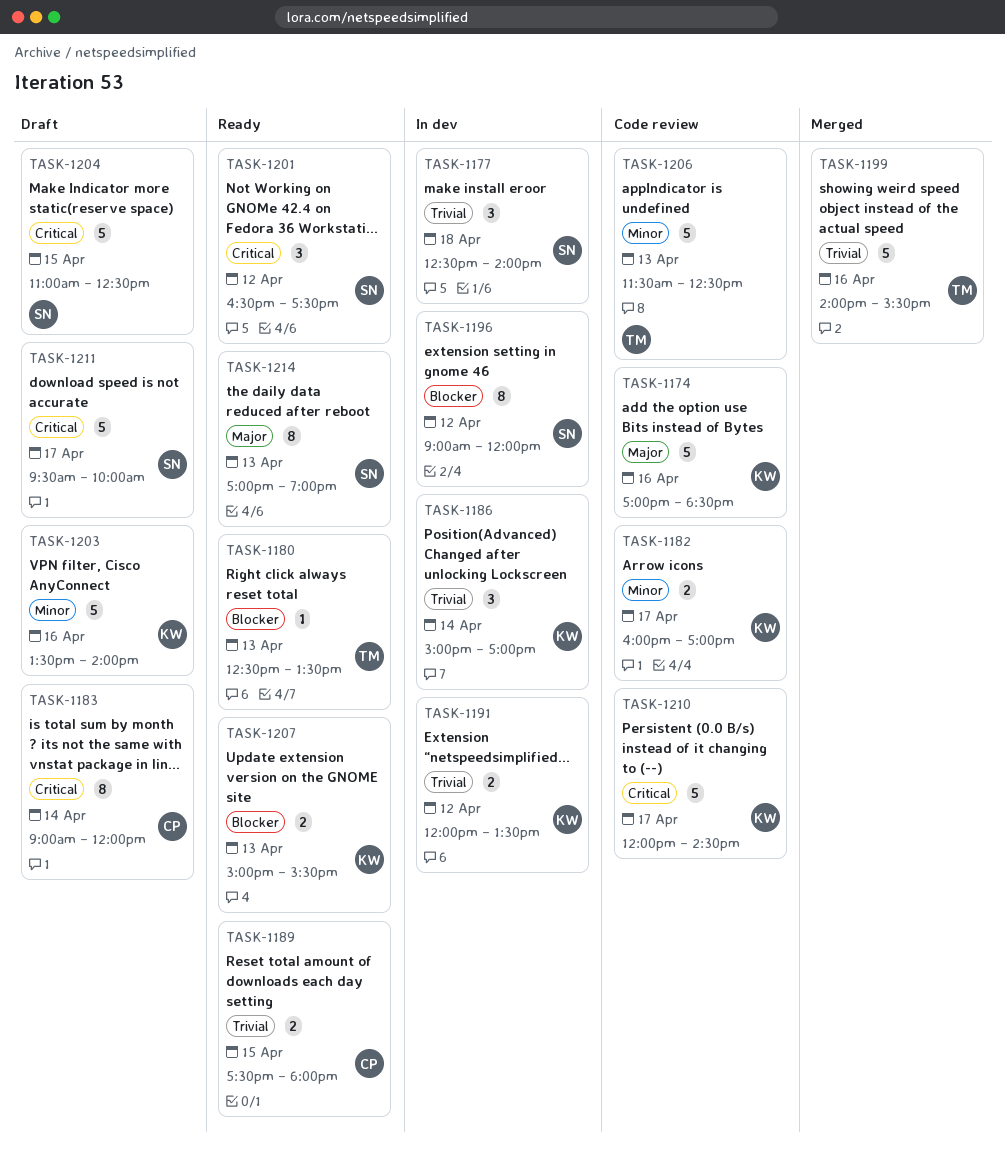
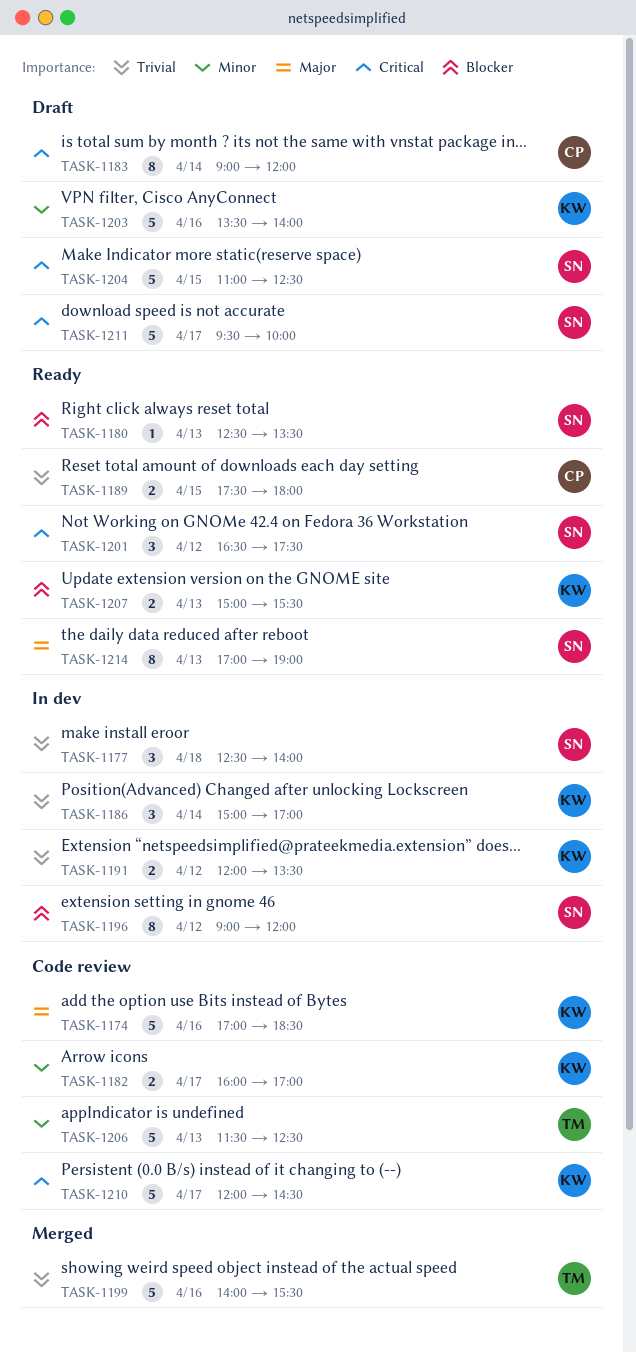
TASK-1180, owner: TM -> SN

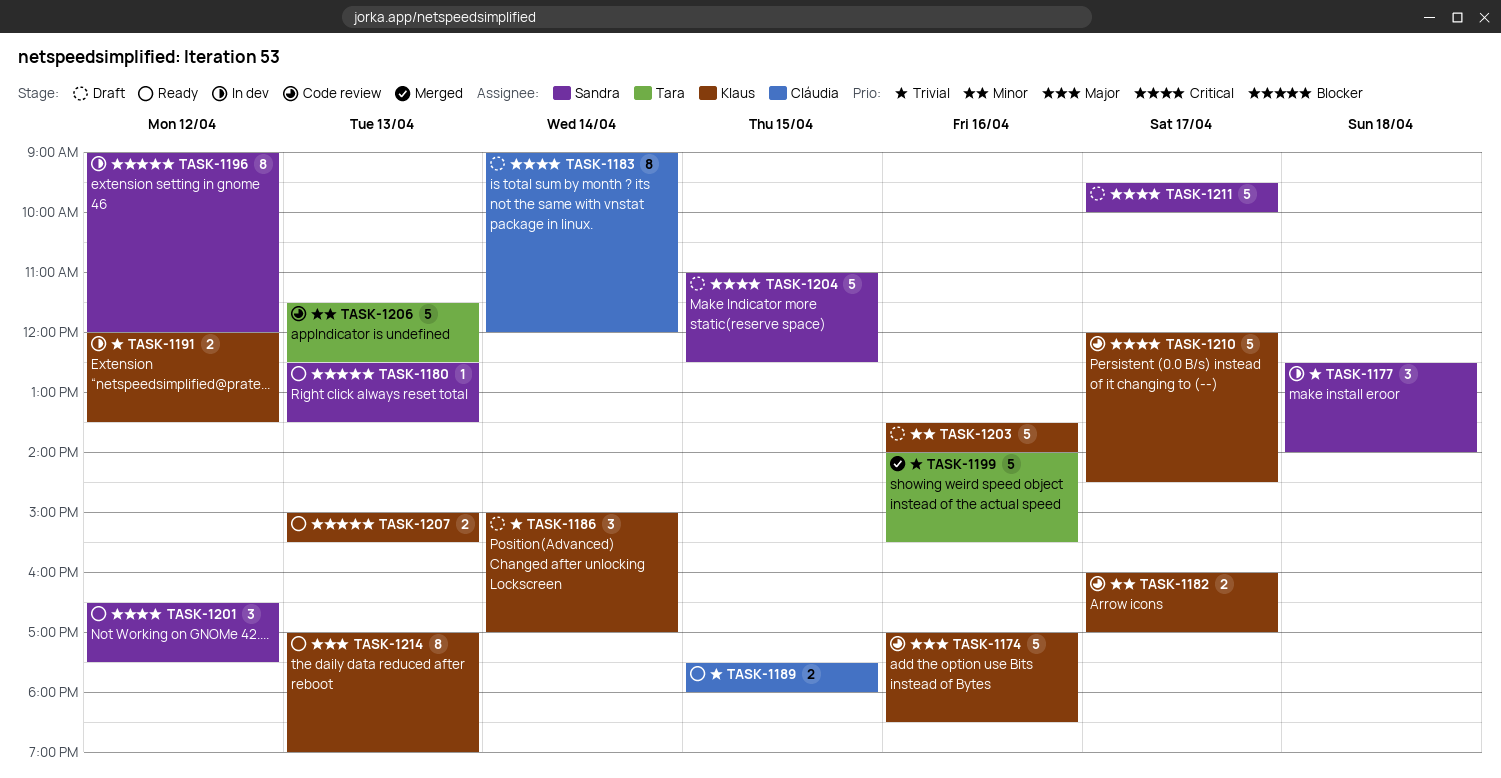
TASK-1186, status: In dev -> Draft
TASK-1214, owner: Sandra -> Klaus

